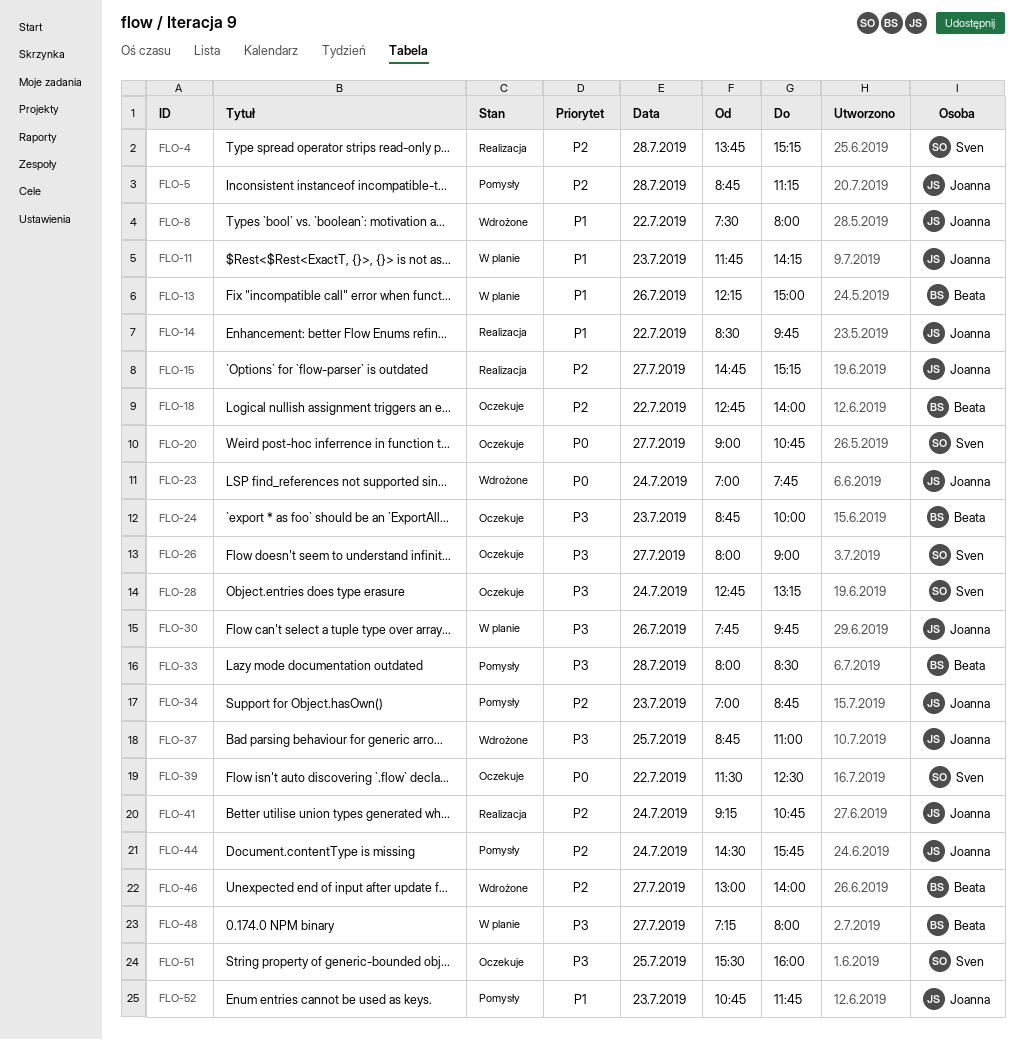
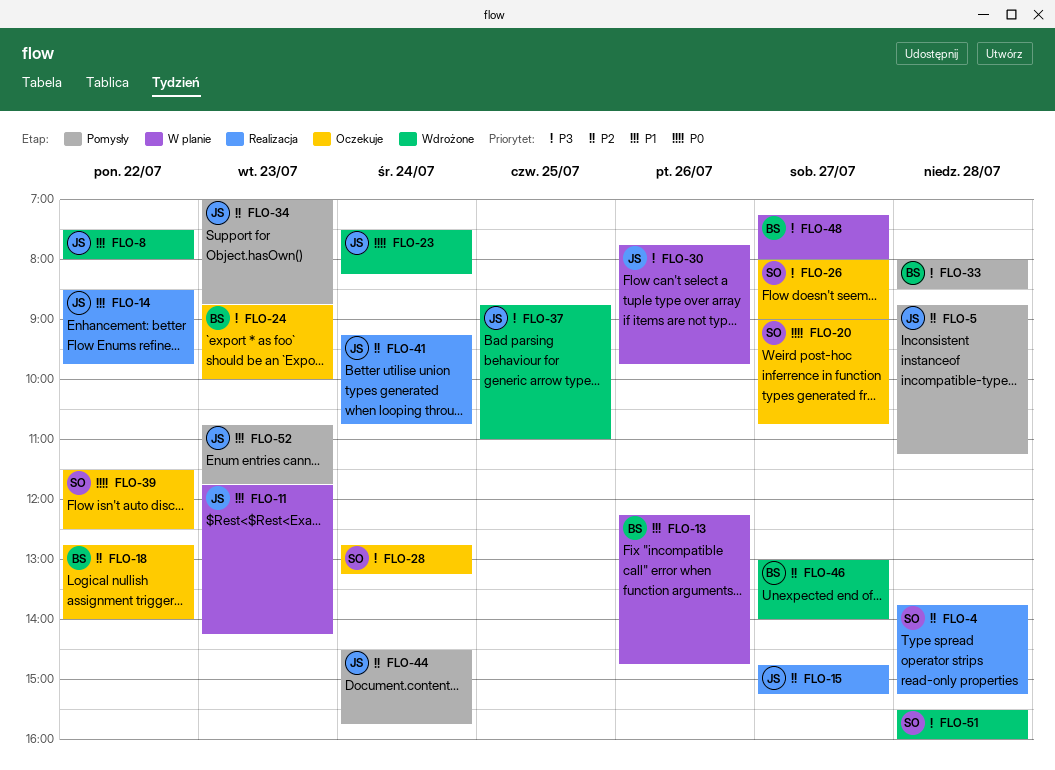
FLO-13, ends: 15:00 -> 14:45
FLO-23, begins: 07:00 -> 07:30
FLO-23, ends: 07:45 -> 08:15
FLO-51, status: Oczekuje -> Wdrożone
FLO-51, day: Jul 25 -> Jul 28

